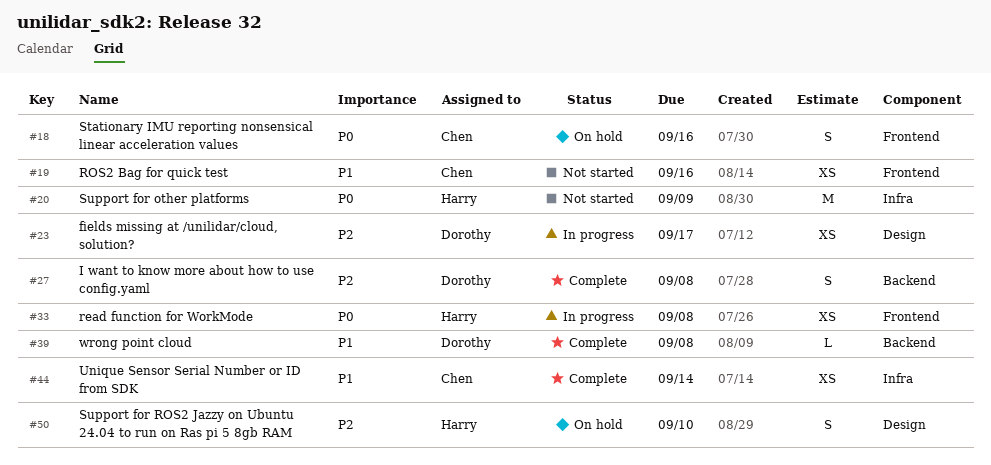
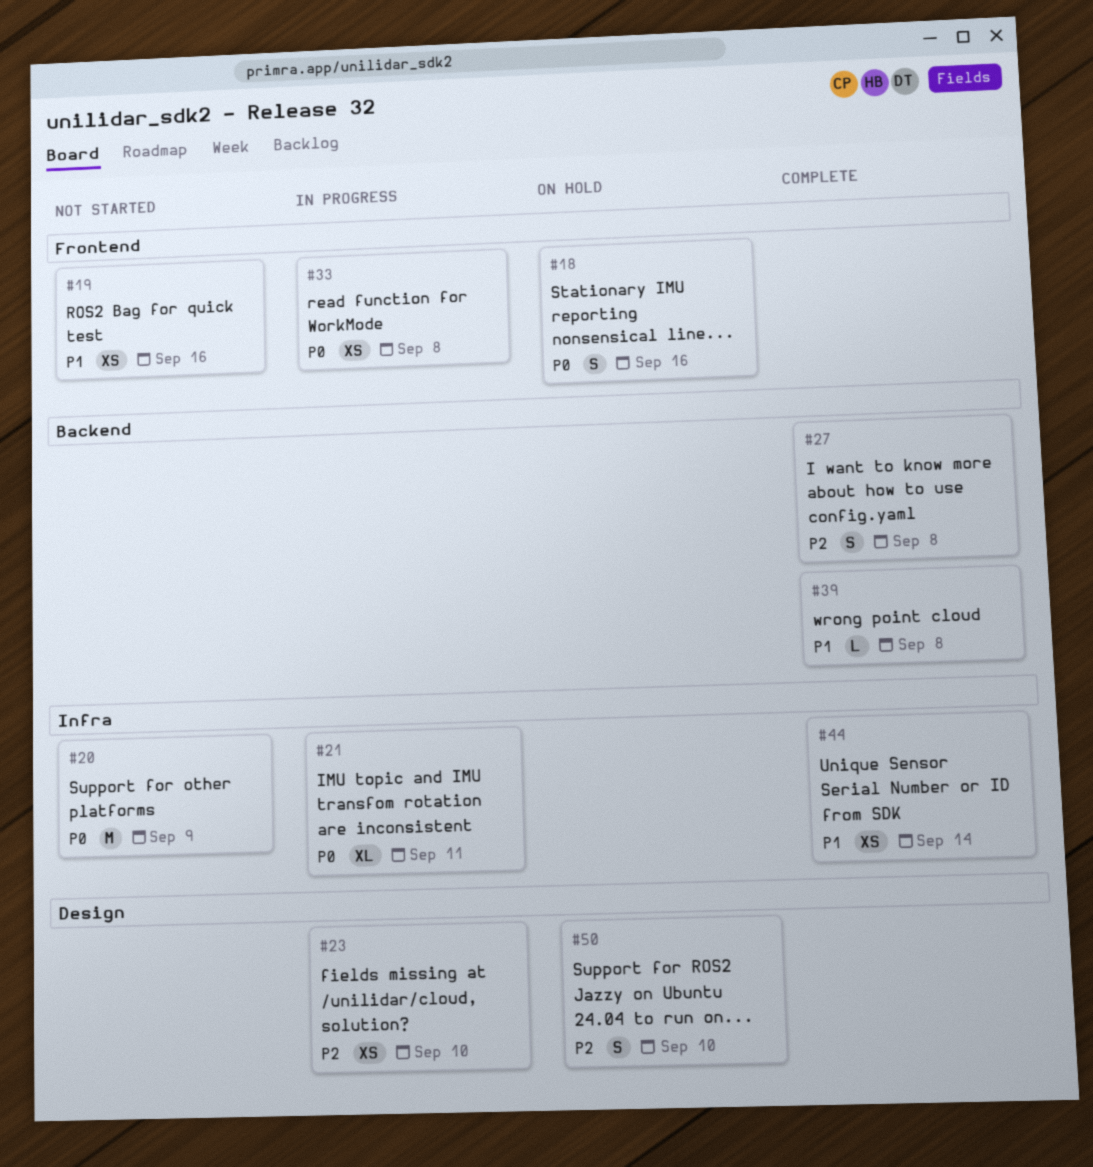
#21: none -> present
#23, due: Sep 17 -> Sep 10

